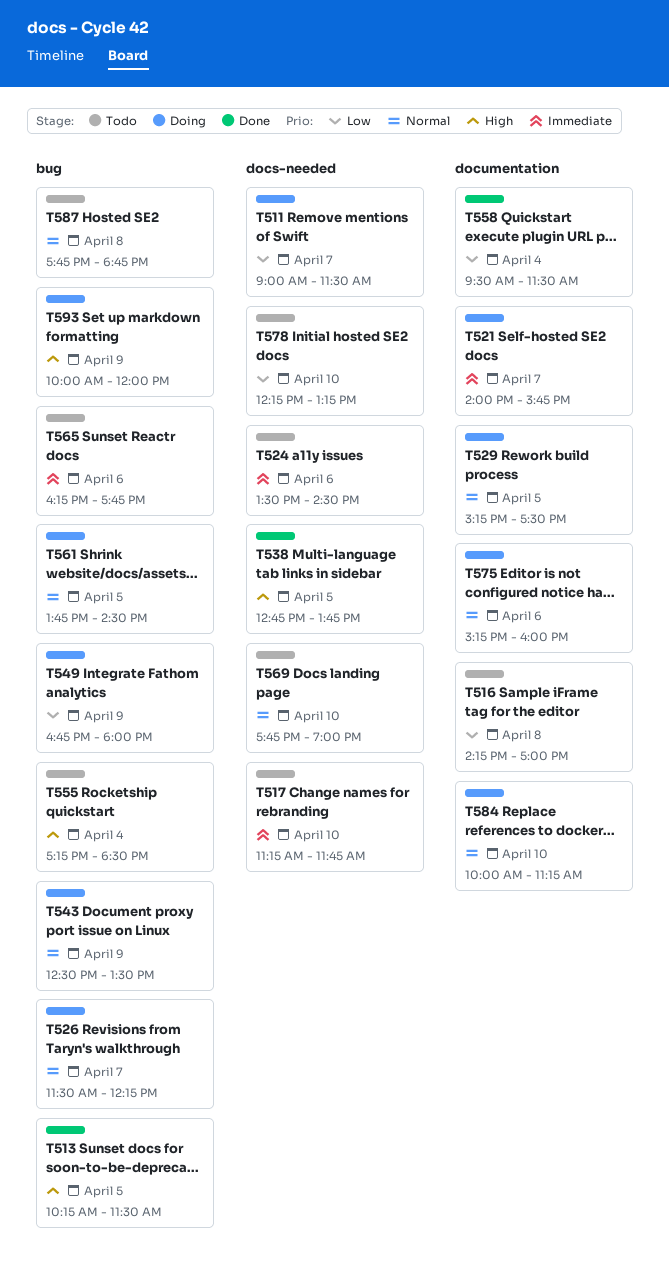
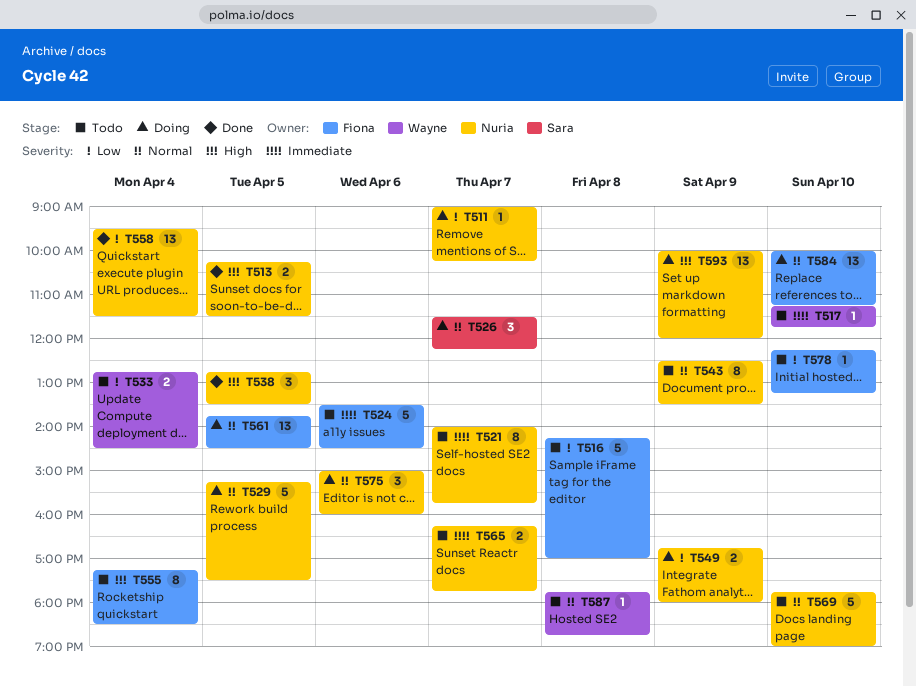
T511, ends: 11:30 -> 10:15
T521, status: Doing -> Todo
T533: none -> present
T538, ends: 13:45 -> 13:30
T543, status: Doing -> Todo
T565, day: Apr 6 -> Apr 7
T575, begins: 15:15 -> 15:00

